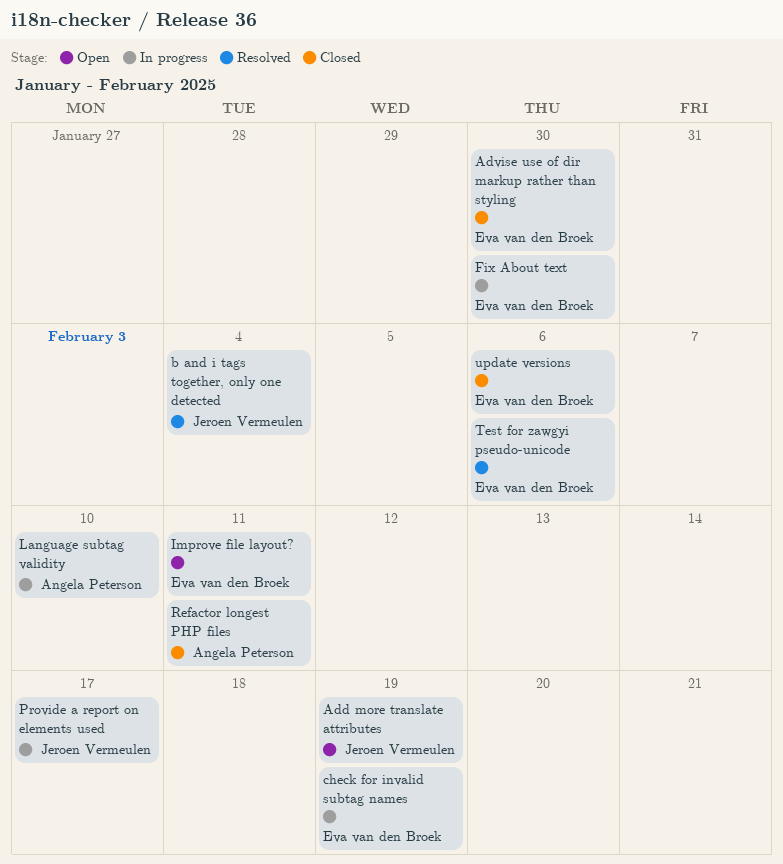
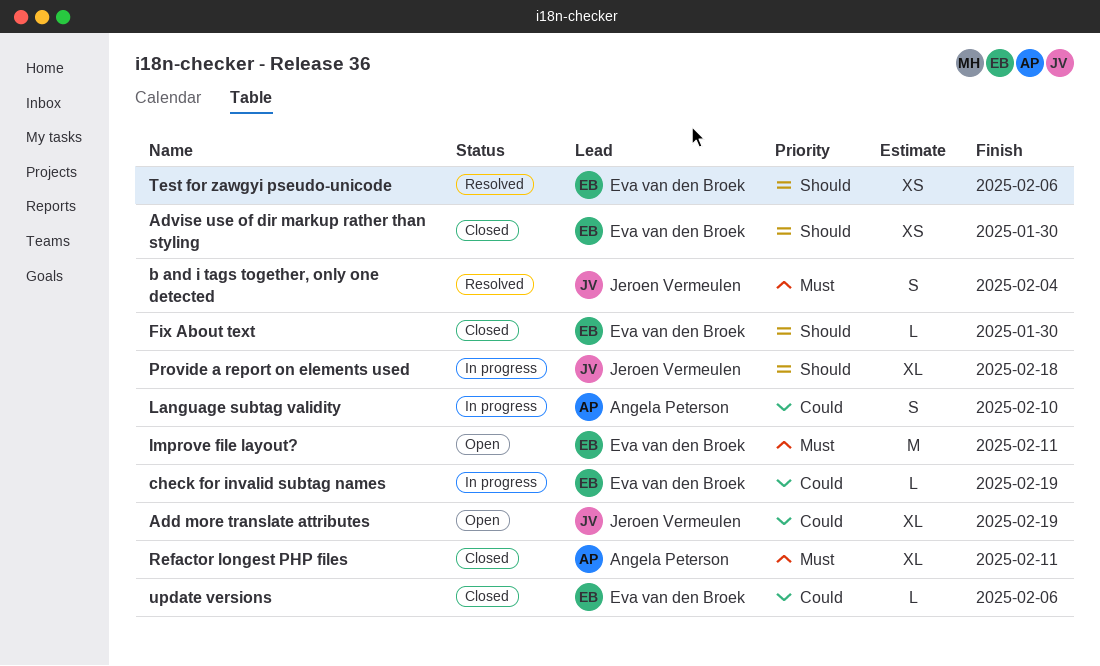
Fix About text, status: In progress -> Closed
Provide a report on elements used, due: Feb 17 -> Feb 18

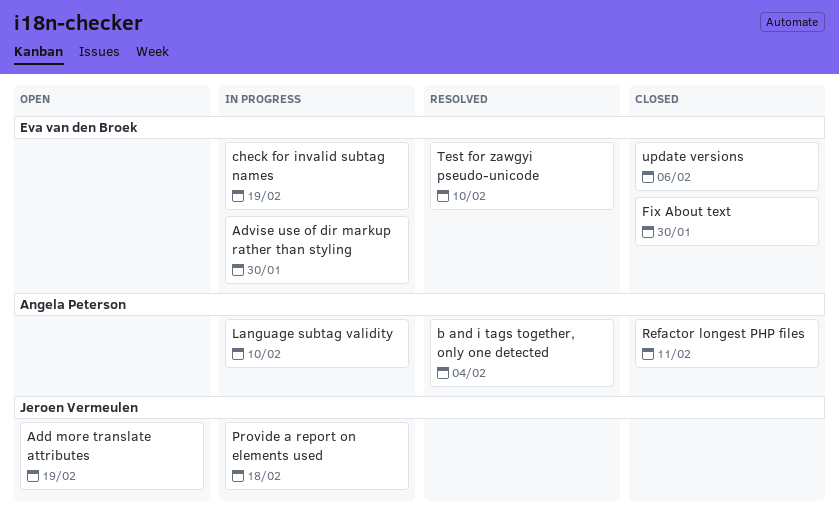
Advise use of dir markup rather than styling, status: Closed -> In progress
b and i tags together, only one detected, owner: Jeroen Vermeulen -> Angela Peterson
Improve file layout?: present -> none
Test for zawgyi pseudo-unicode, due: Feb 6 -> Feb 10

